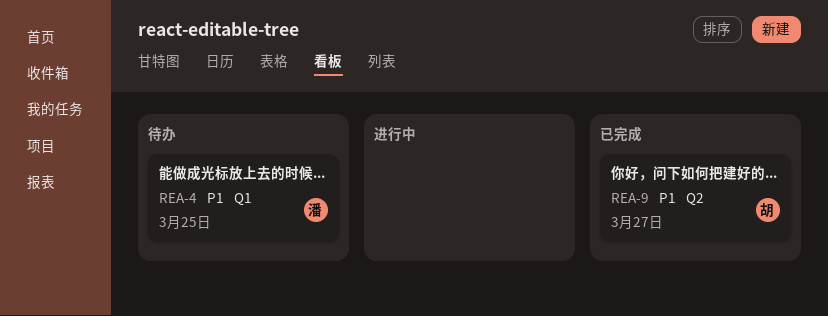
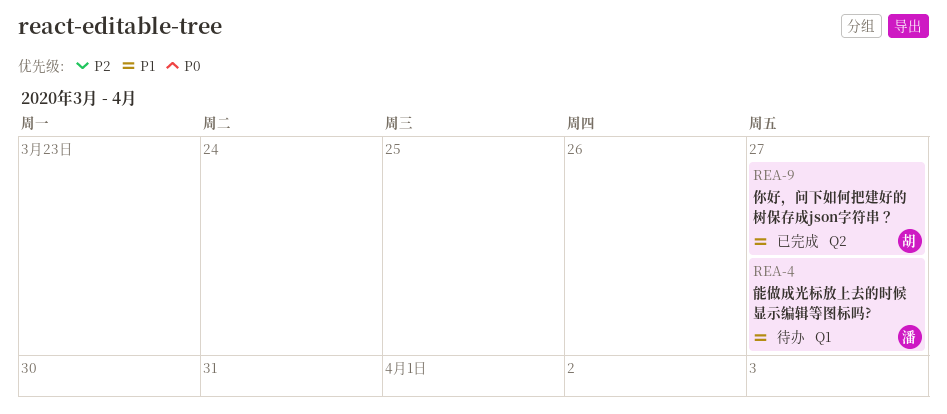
REA-4, due: Mar 25 -> Mar 27

